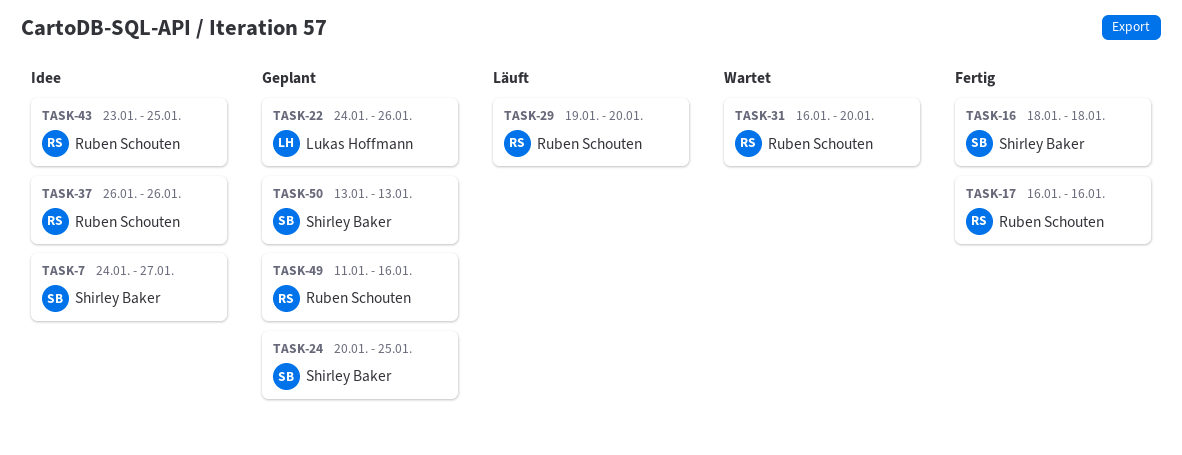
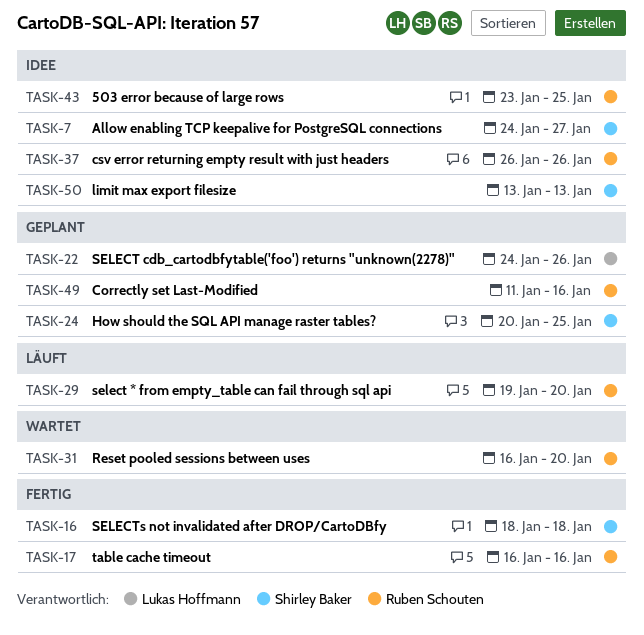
TASK-50, status: Geplant -> Idee

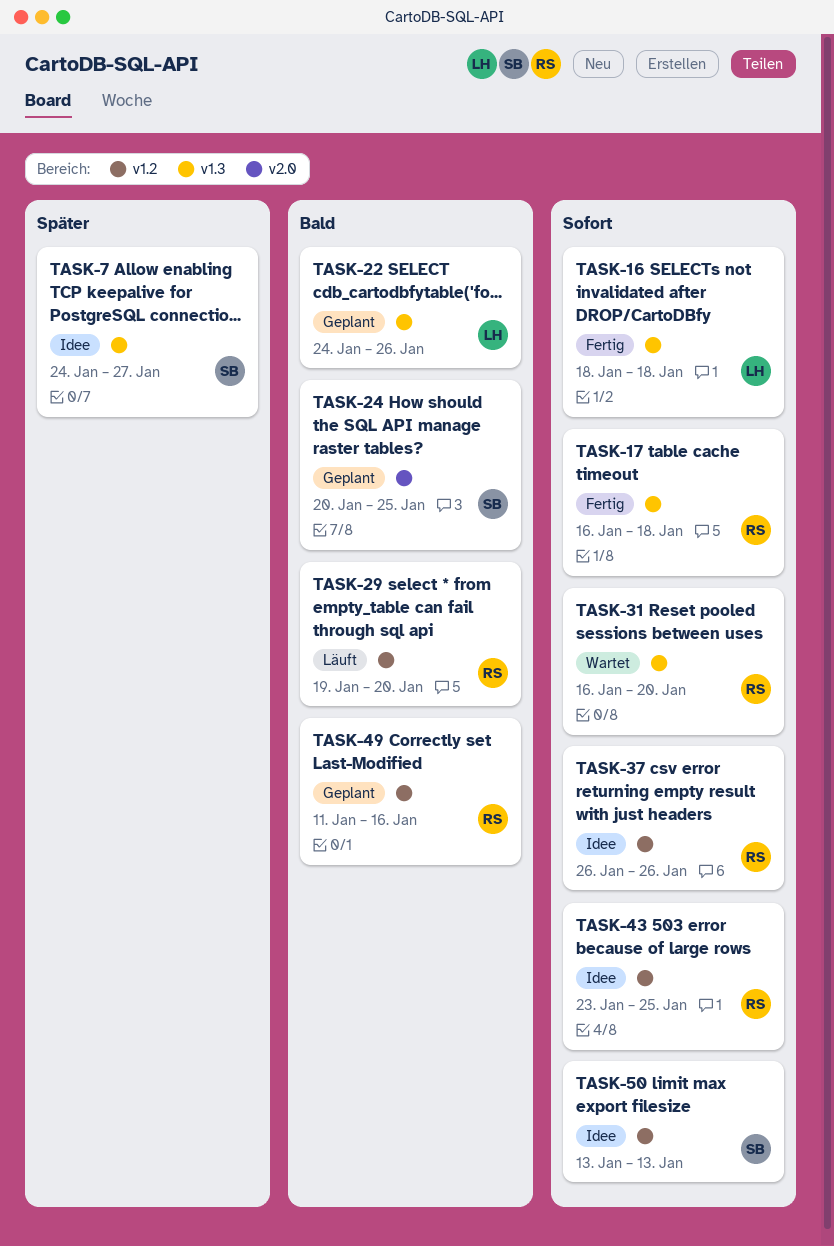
TASK-16, owner: Shirley Baker -> Lukas Hoffmann
TASK-17, due: Jan 16 -> Jan 18

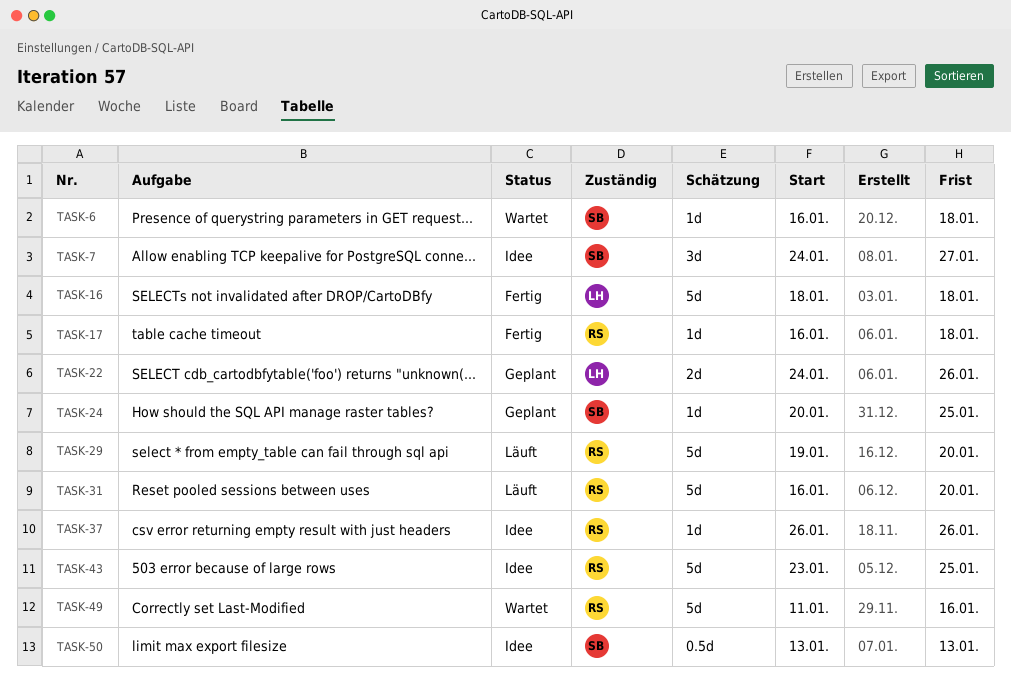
TASK-6: none -> present
TASK-31, status: Wartet -> Läuft
TASK-49, status: Geplant -> Wartet

